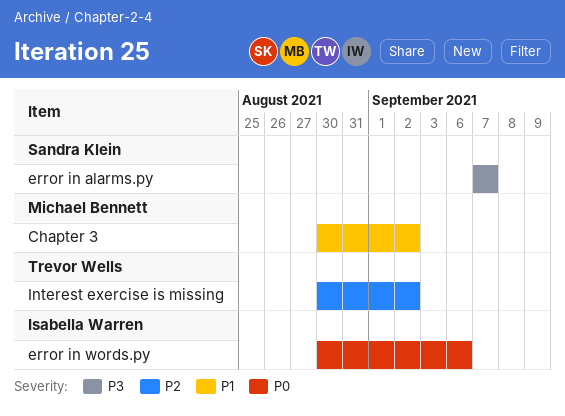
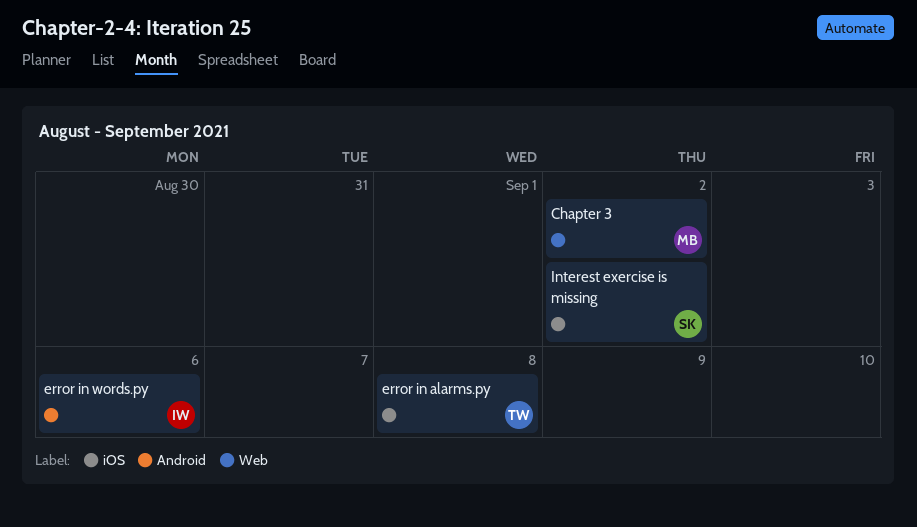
error in alarms.py, owner: Sandra Klein -> Trevor Wells
error in alarms.py, due: Sep 7 -> Sep 8
Interest exercise is missing, owner: Trevor Wells -> Sandra Klein

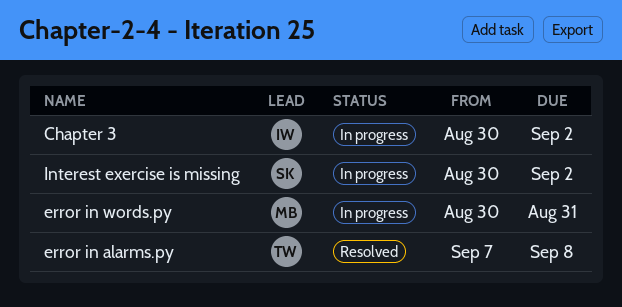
Chapter 3, owner: MB -> IW
error in words.py, owner: IW -> MB
error in words.py, due: Sep 6 -> Aug 31

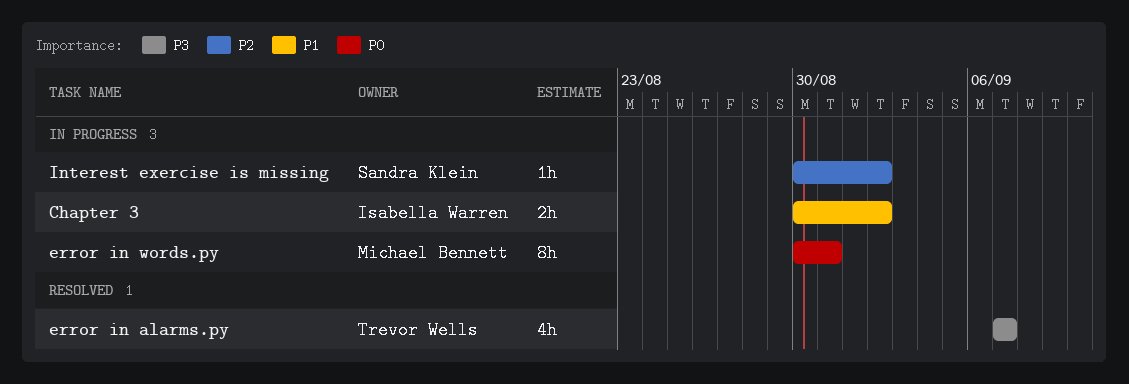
error in alarms.py, due: Sep 8 -> Sep 7

